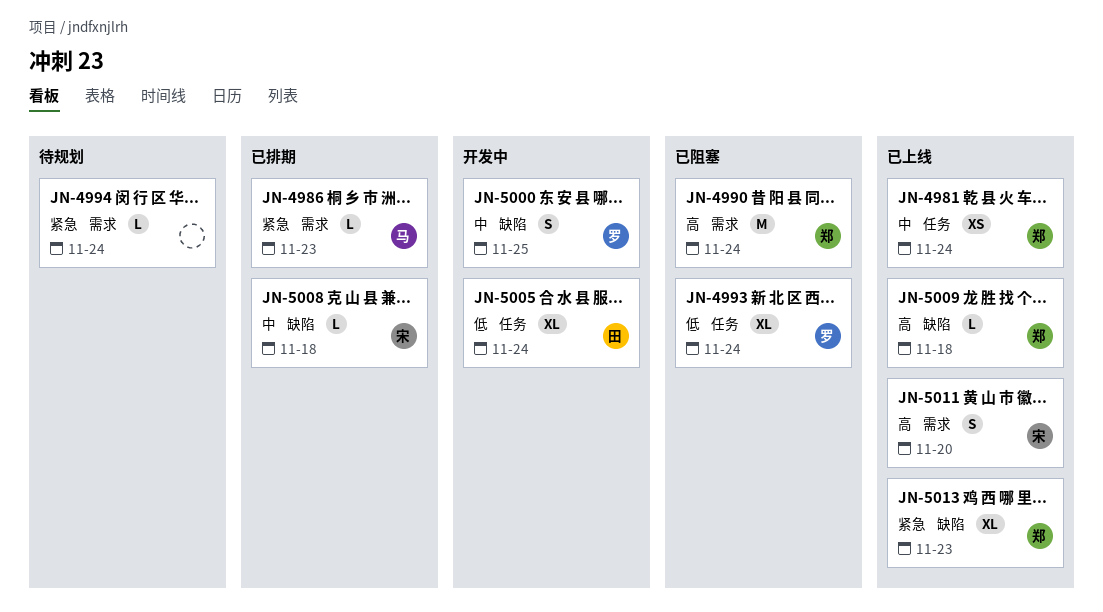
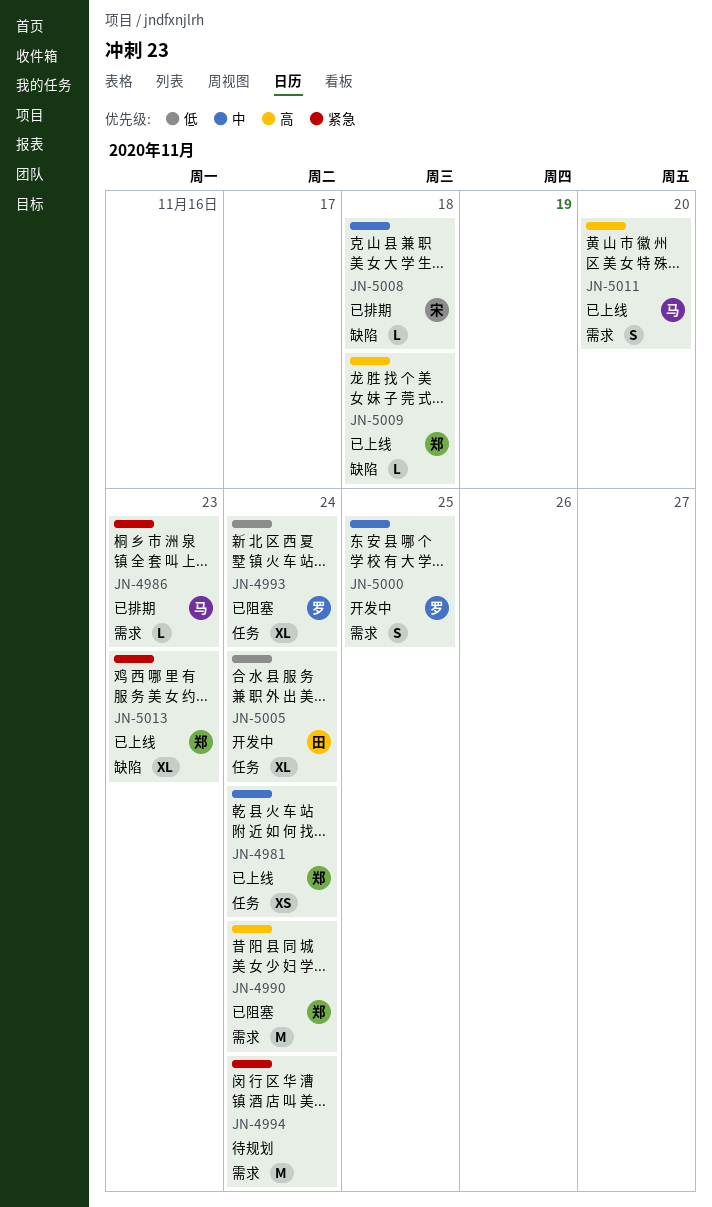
JN-4994, estimate: L -> M
JN-5000, label: 缺陷 -> 需求
JN-5011, owner: 宋 -> 马

